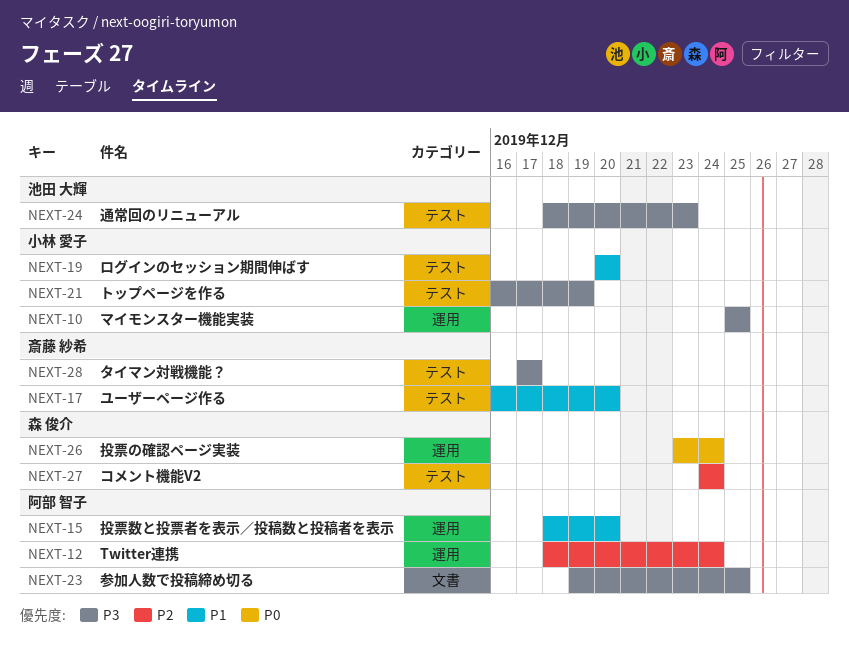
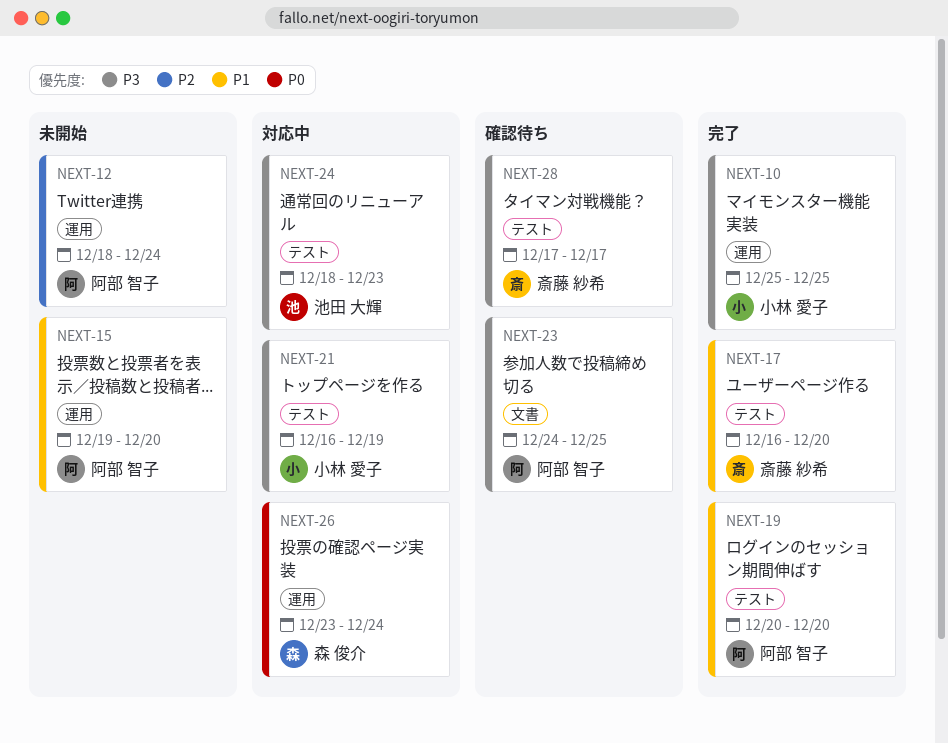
NEXT-15, start: Dec 18 -> Dec 19
NEXT-19, owner: 小林 愛子 -> 阿部 智子
NEXT-23, start: Dec 19 -> Dec 24
NEXT-27: present -> none

